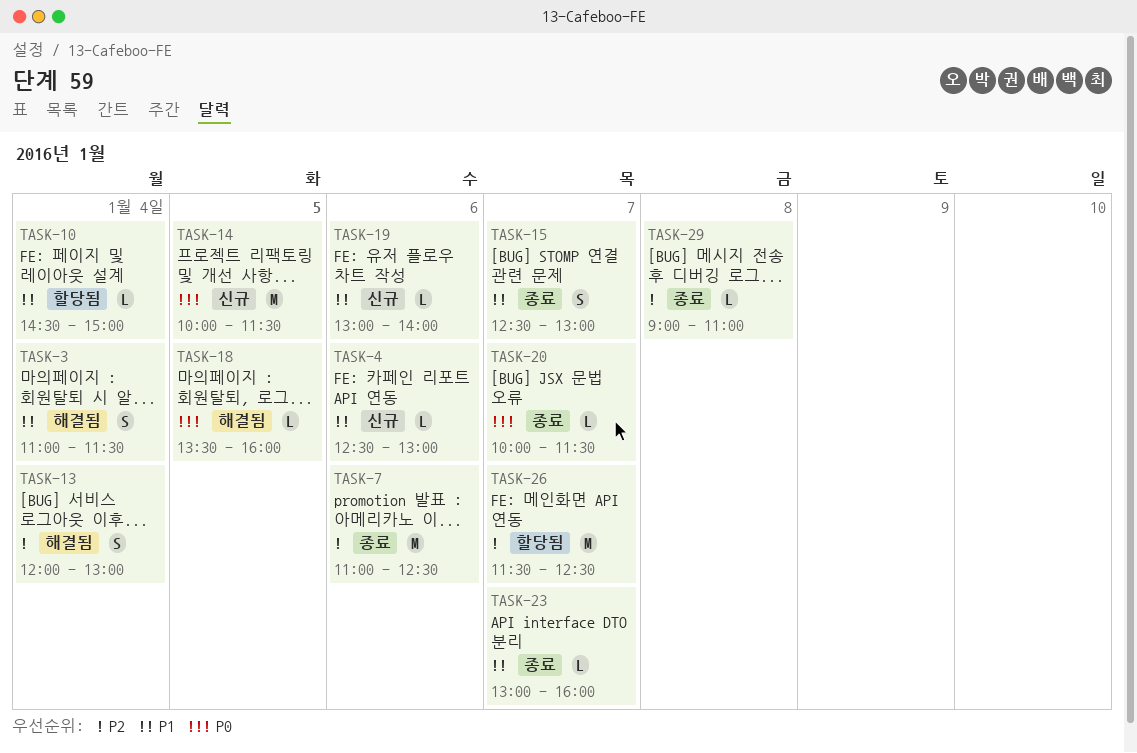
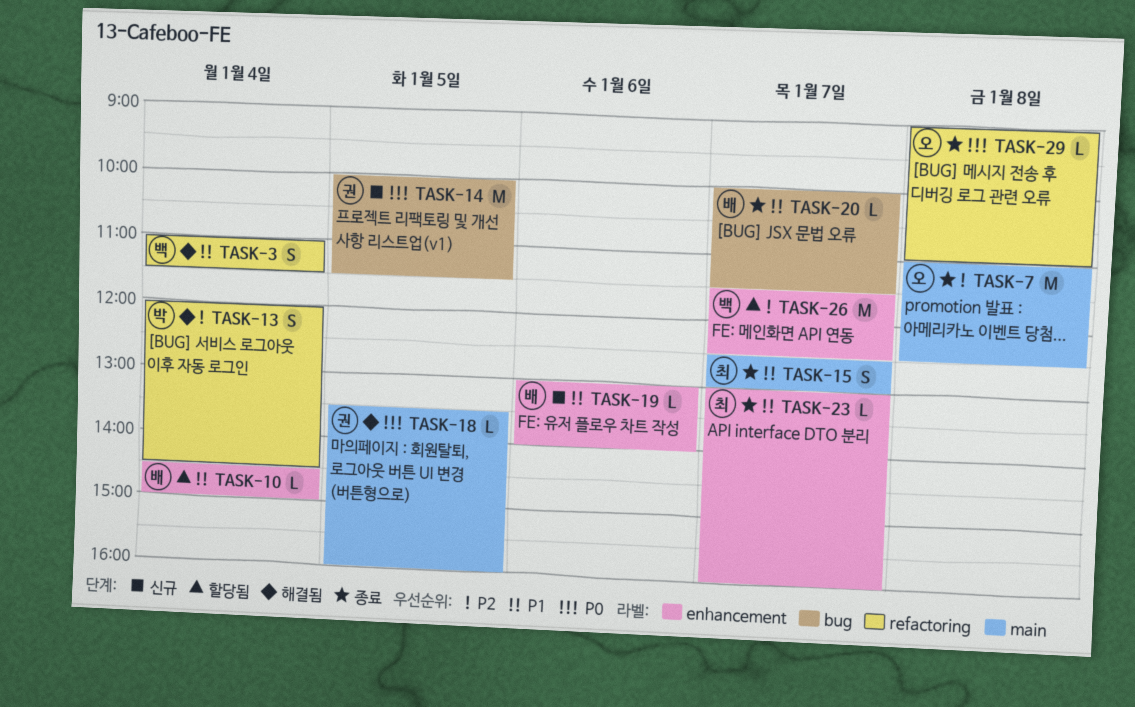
TASK-4: present -> none
TASK-7, day: Jan 6 -> Jan 8
TASK-13, ends: 13:00 -> 14:30
TASK-20, priority: P0 -> P1
TASK-29, priority: P2 -> P0

